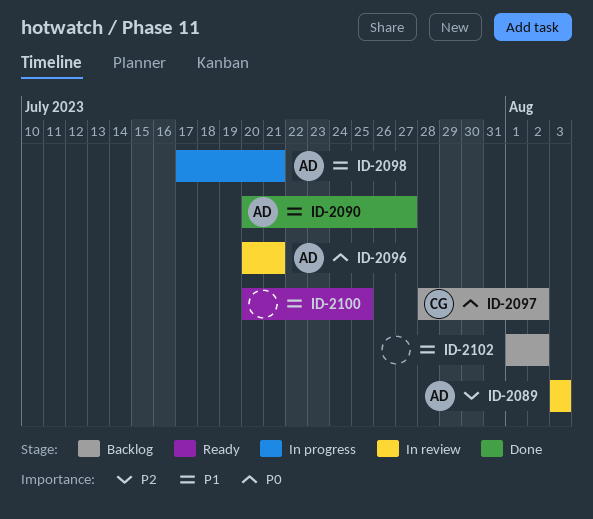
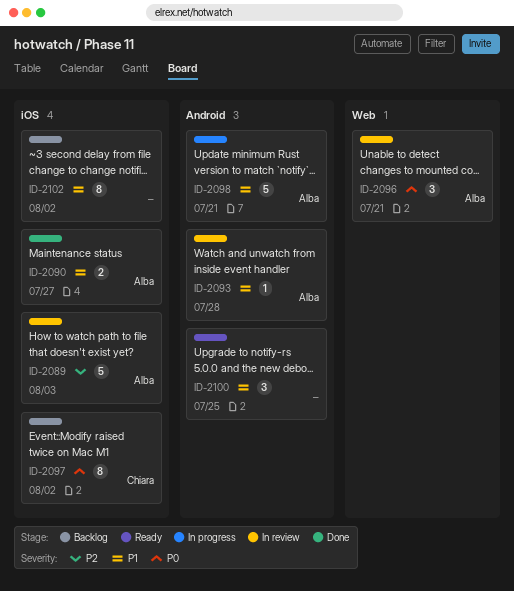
ID-2093: none -> present

